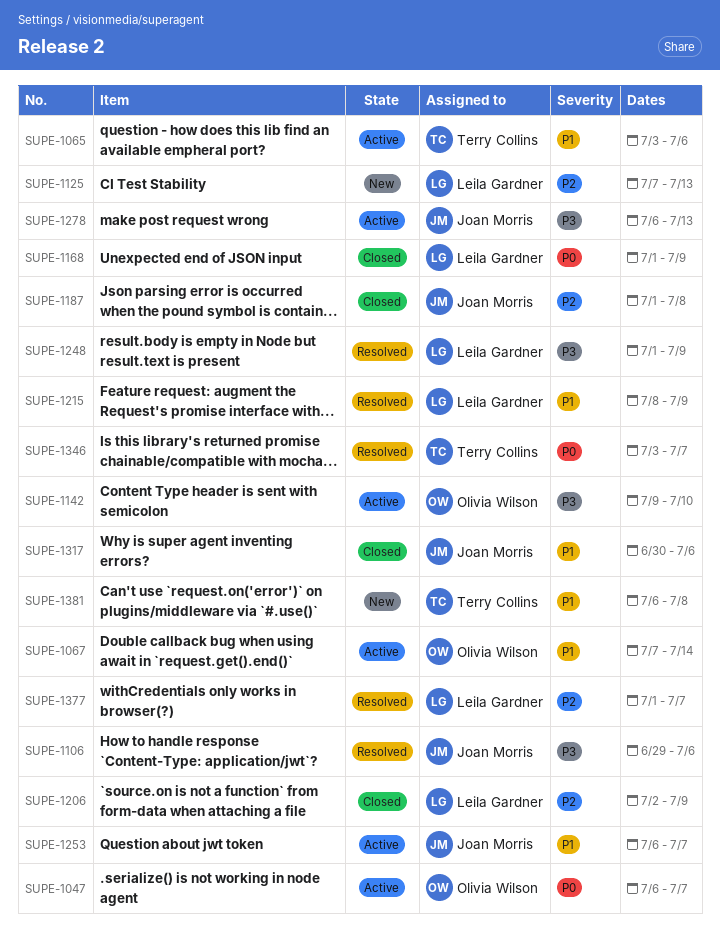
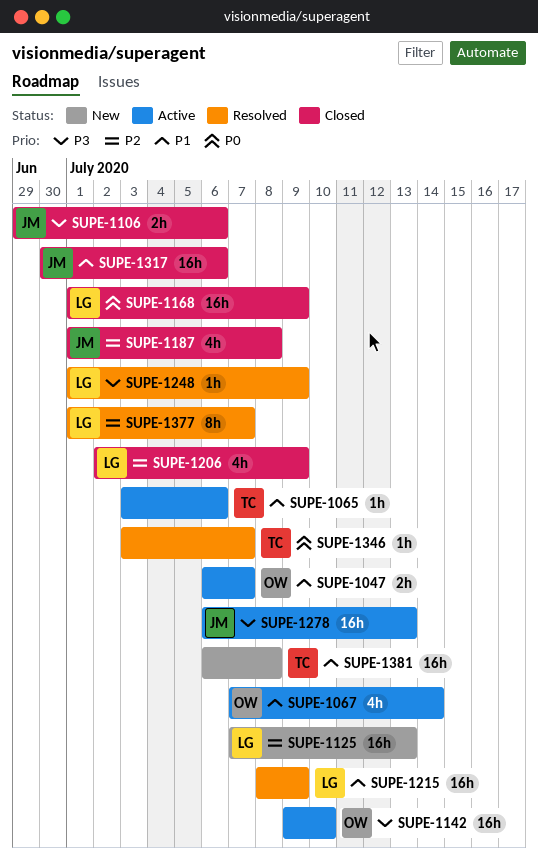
SUPE-1047, priority: P0 -> P1
SUPE-1106, status: Resolved -> Closed
SUPE-1253: present -> none

